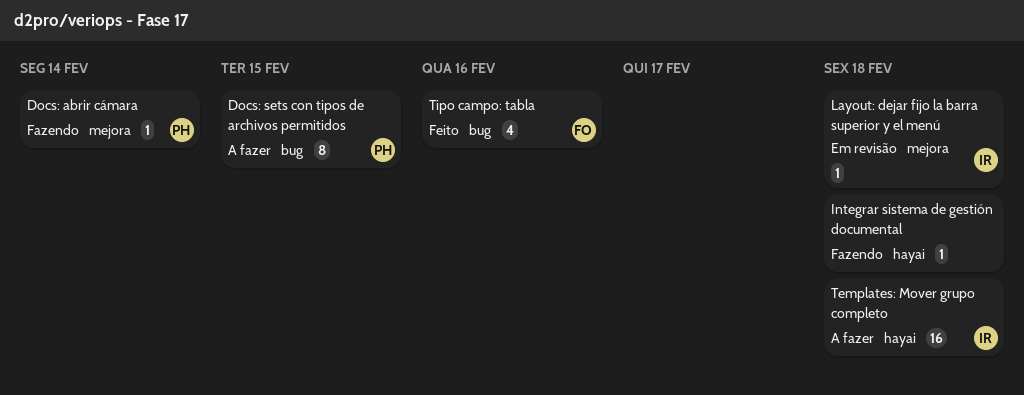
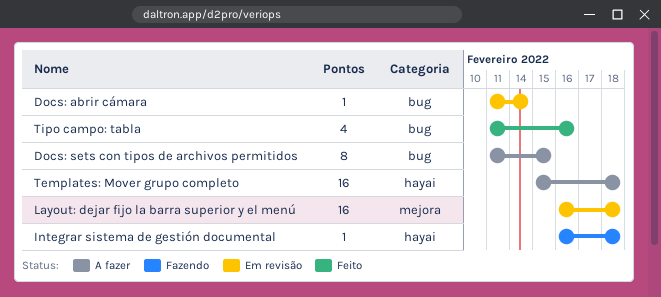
Docs: abrir cámara, status: Fazendo -> Em revisão
Docs: abrir cámara, label: mejora -> bug
Layout: dejar fijo la barra superior y el menú, estimate: 1 -> 16

